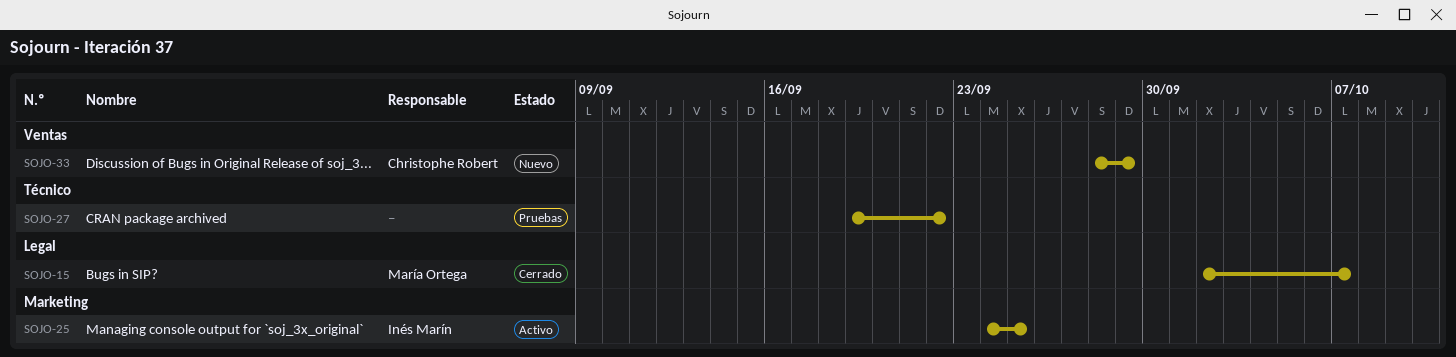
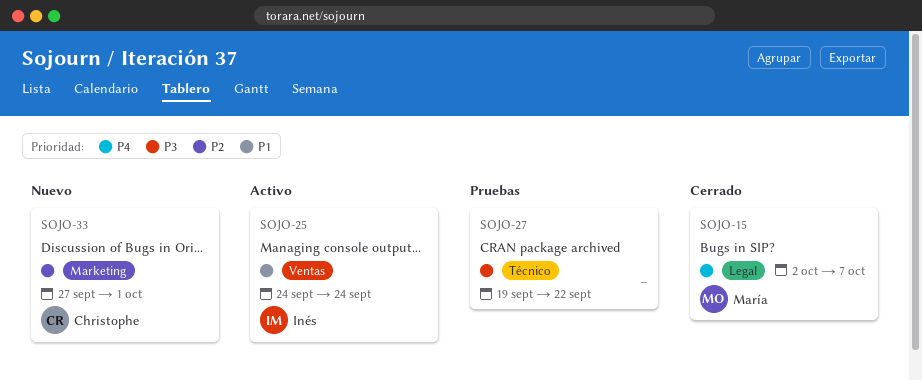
SOJO-25, label: Marketing -> Ventas
SOJO-25, due: Sep 25 -> Sep 24
SOJO-33, label: Ventas -> Marketing
SOJO-33, start: Sep 28 -> Sep 27
SOJO-33, due: Sep 29 -> Oct 1

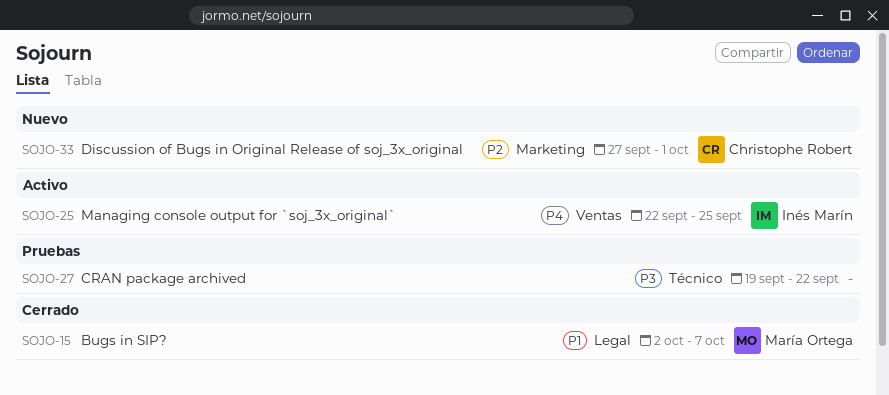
SOJO-15, priority: P4 -> P1
SOJO-25, priority: P1 -> P4
SOJO-25, start: Sep 24 -> Sep 22
SOJO-25, due: Sep 24 -> Sep 25

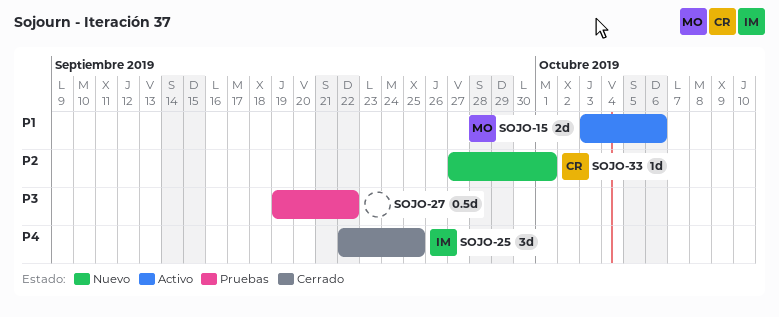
SOJO-15, status: Cerrado -> Activo
SOJO-15, start: Oct 2 -> Oct 3
SOJO-15, due: Oct 7 -> Oct 6
SOJO-25, status: Activo -> Cerrado

